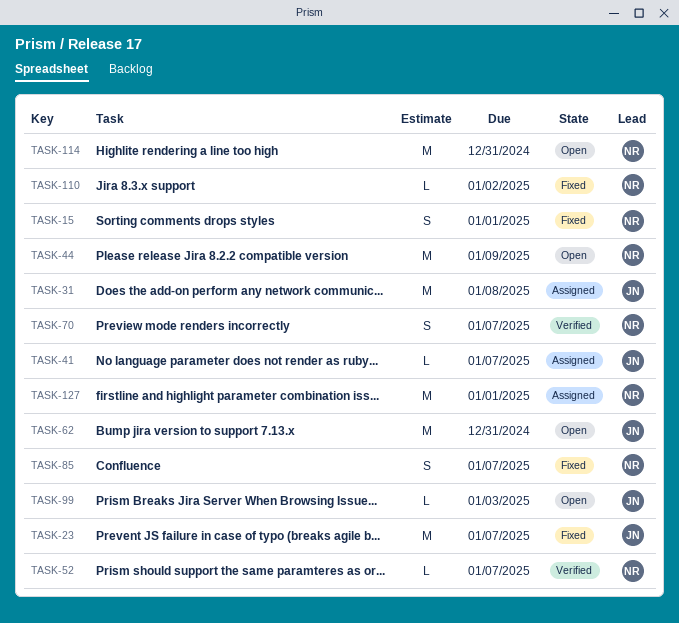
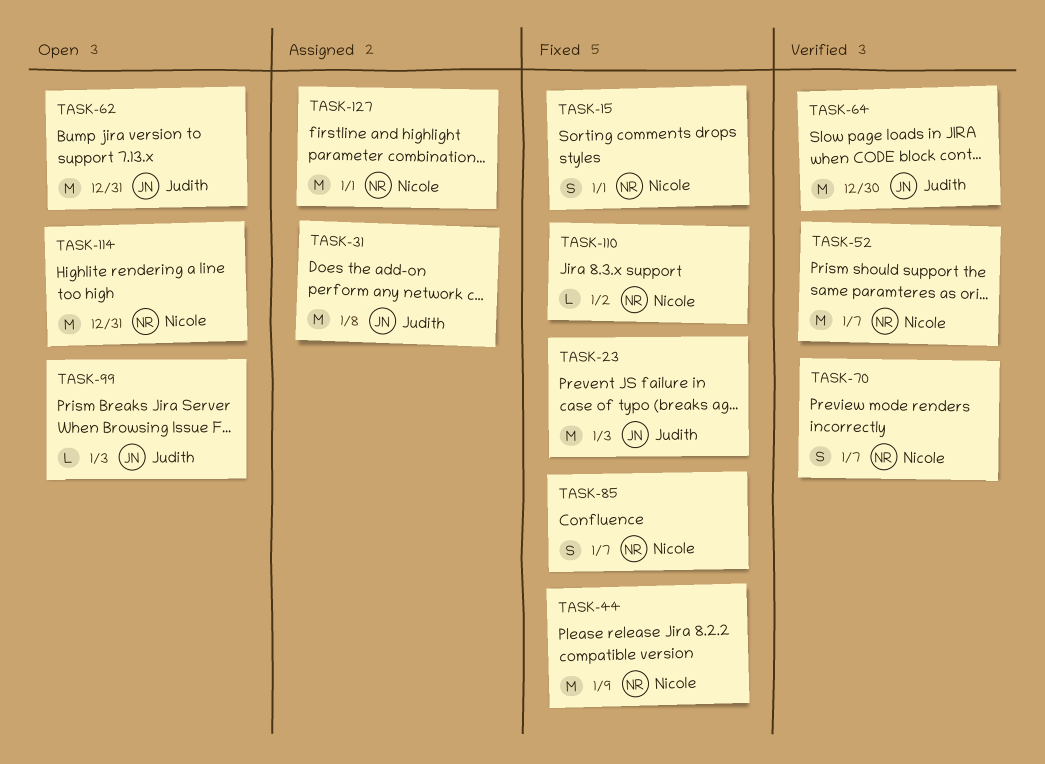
TASK-23, due: Jan 7 -> Jan 3
TASK-41: present -> none
TASK-44, status: Open -> Fixed
TASK-52, estimate: L -> M
TASK-64: none -> present

